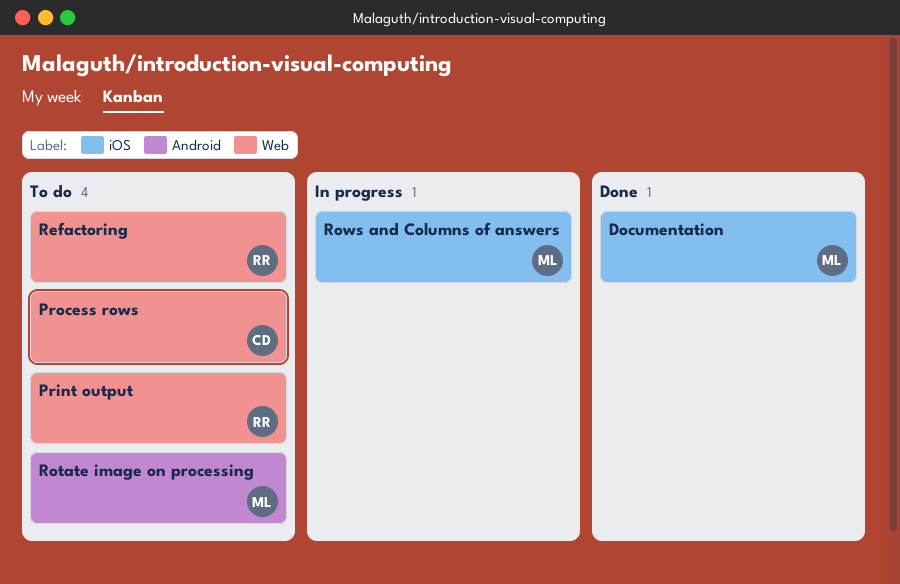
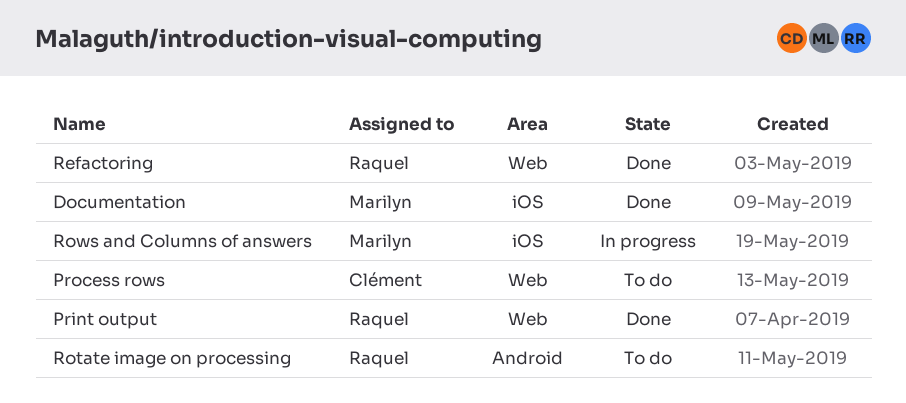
Print output, status: To do -> Done
Refactoring, status: To do -> Done
Rotate image on processing, owner: Marilyn -> Raquel

